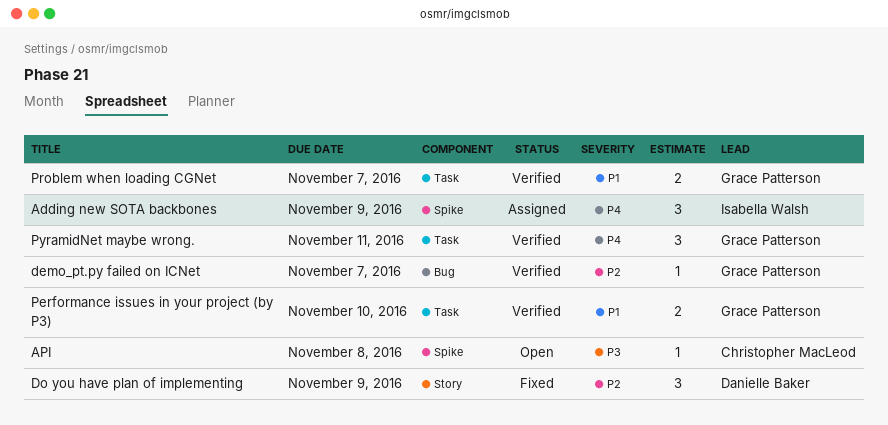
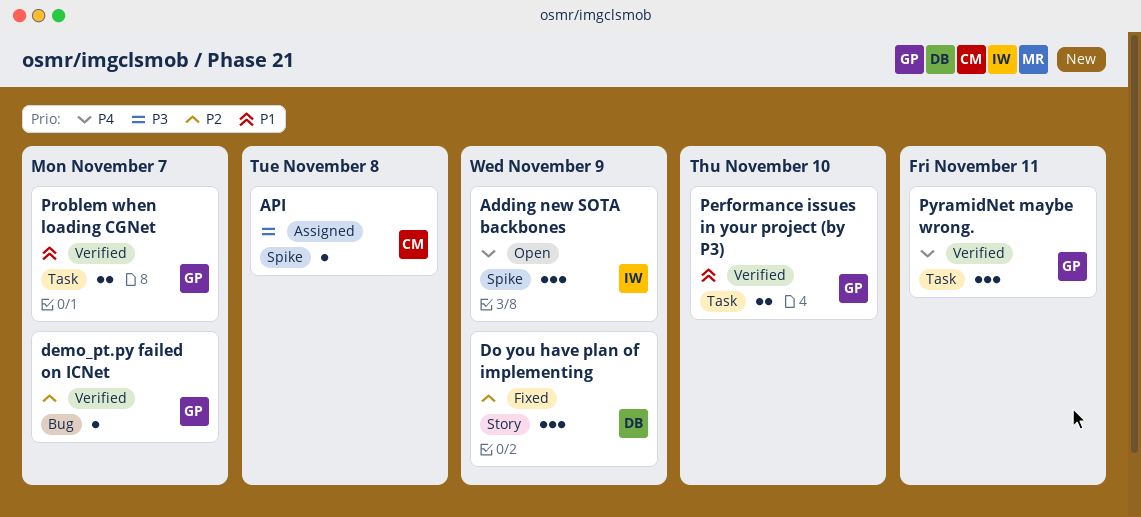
Adding new SOTA backbones, status: Assigned -> Open
API, status: Open -> Assigned

